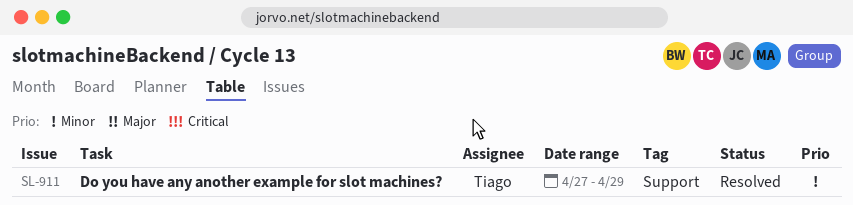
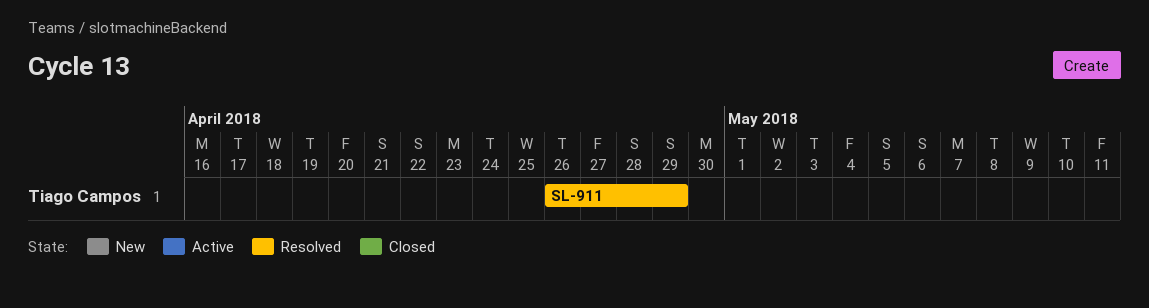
SL-911, start: Apr 27 -> Apr 26

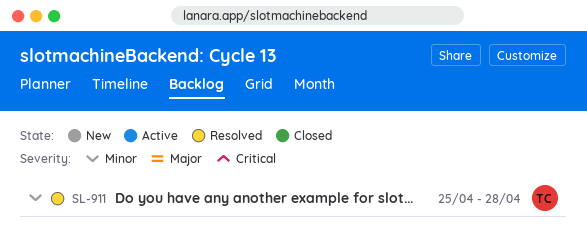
SL-911, start: Apr 26 -> Apr 25
SL-911, due: Apr 29 -> Apr 28

